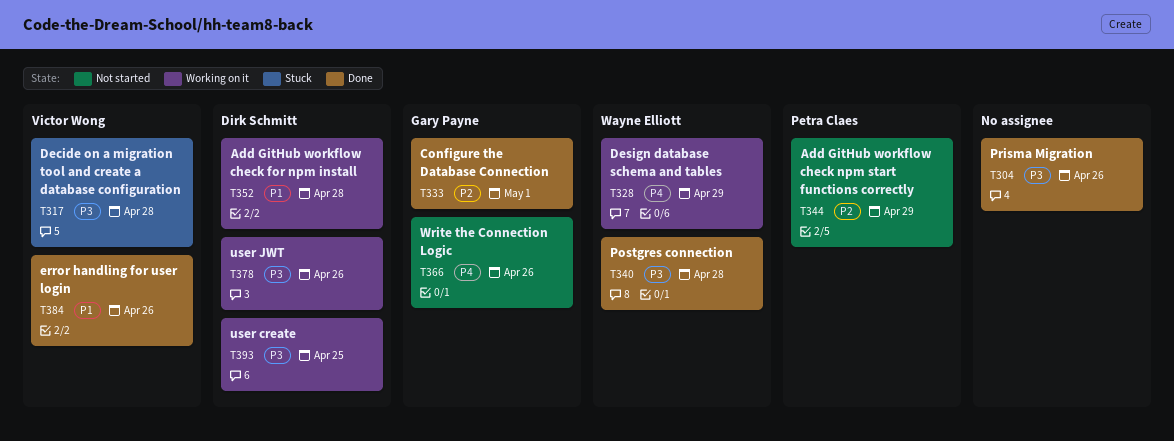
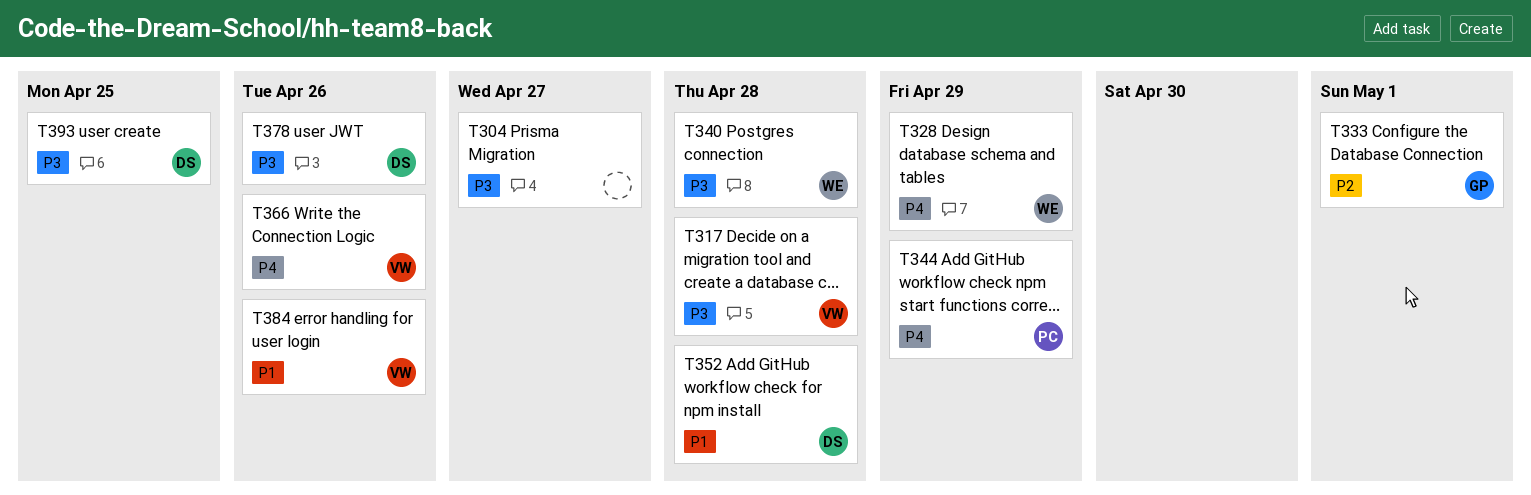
T304, due: Apr 26 -> Apr 27
T344, priority: P2 -> P4
T366, owner: Gary Payne -> Victor Wong

